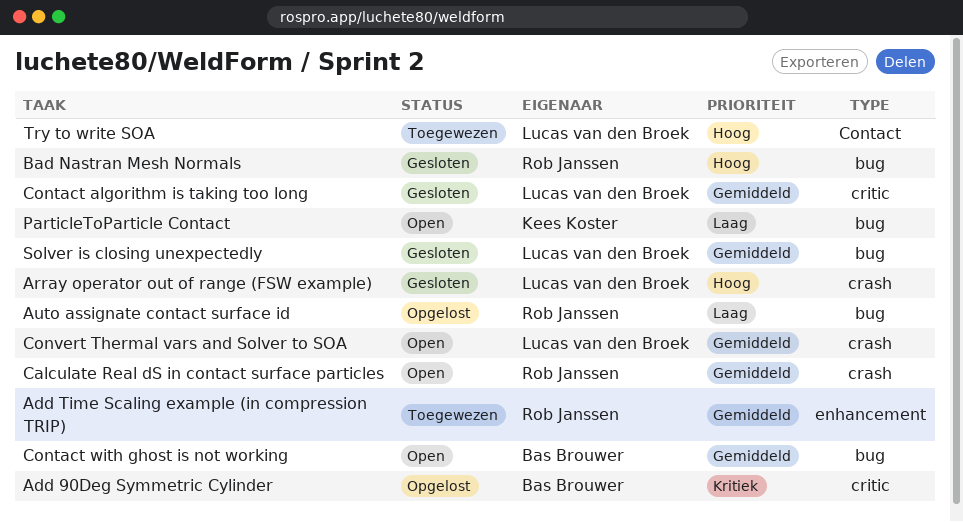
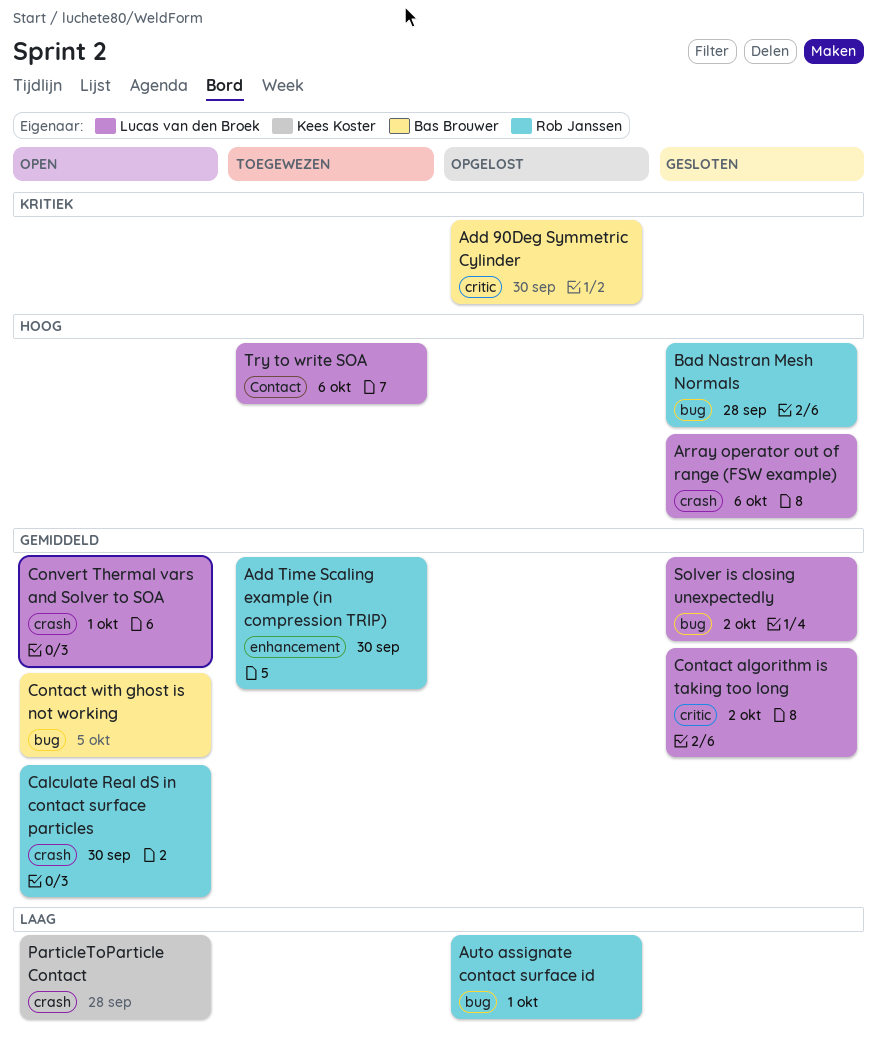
ParticleToParticle Contact, label: bug -> crash

